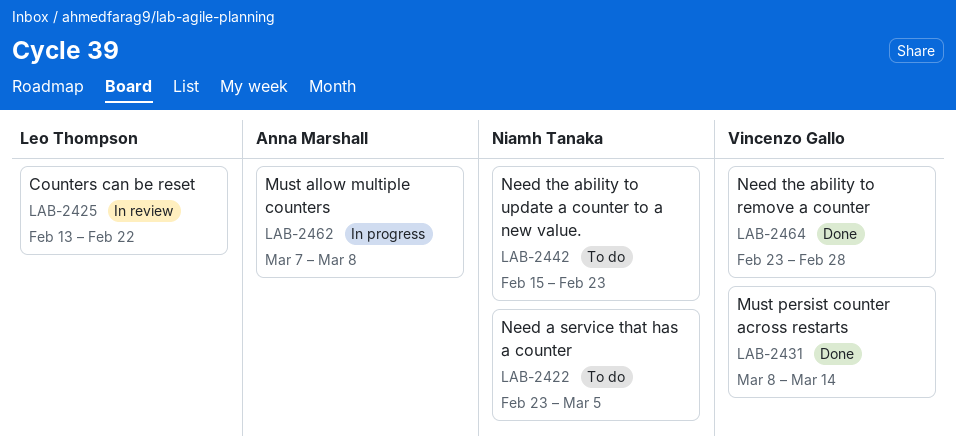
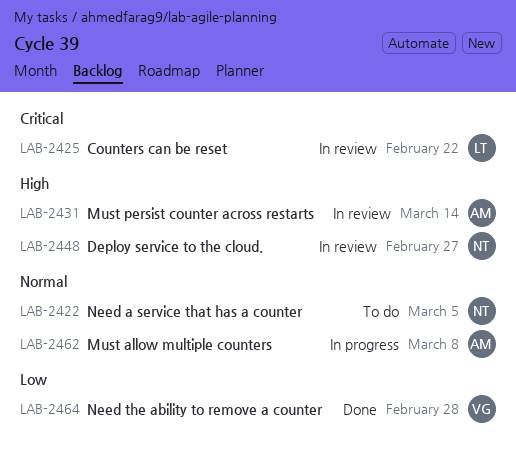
LAB-2431, status: Done -> In review
LAB-2431, owner: Vincenzo Gallo -> Anna Marshall
LAB-2442: present -> none
LAB-2448: none -> present

